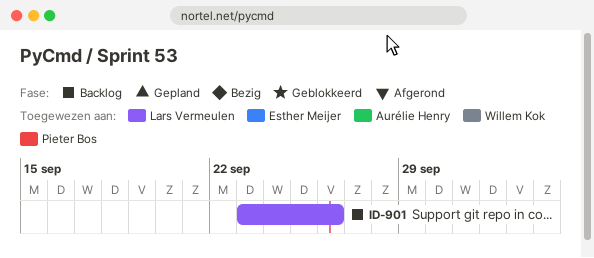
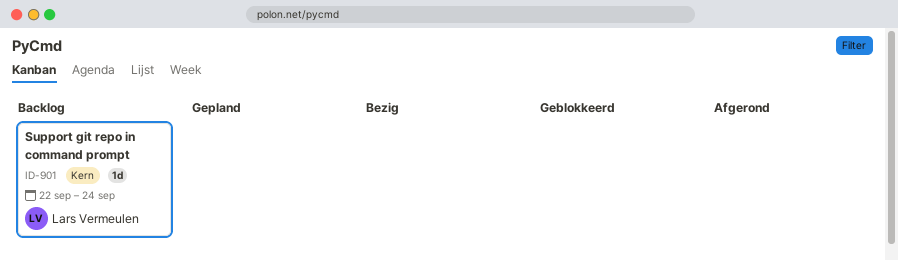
ID-901, start: Sep 23 -> Sep 22
ID-901, due: Sep 26 -> Sep 24

